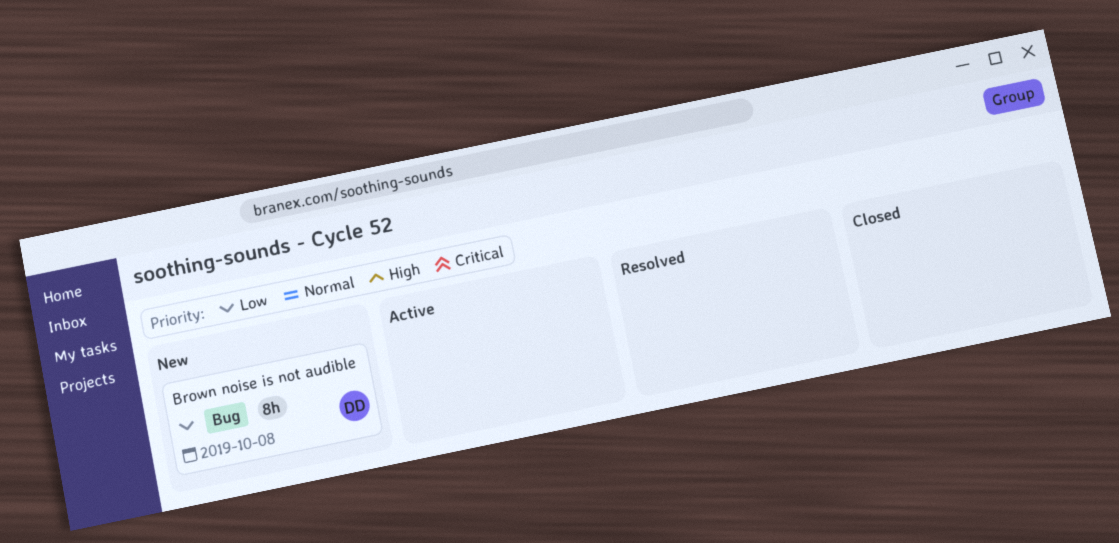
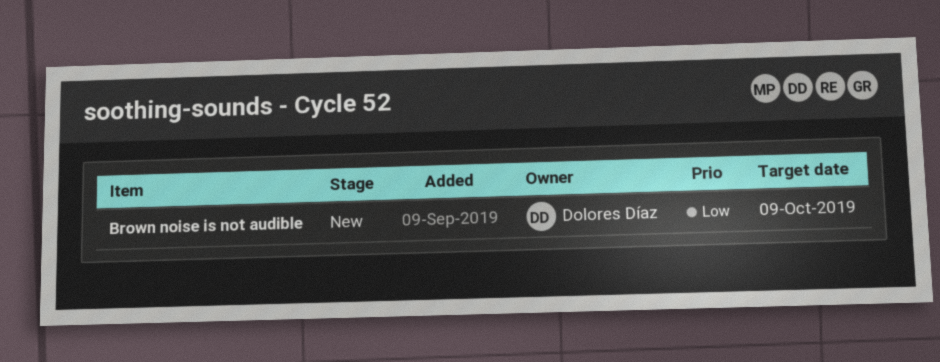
Brown noise is not audible, due: Oct 8 -> Oct 9

